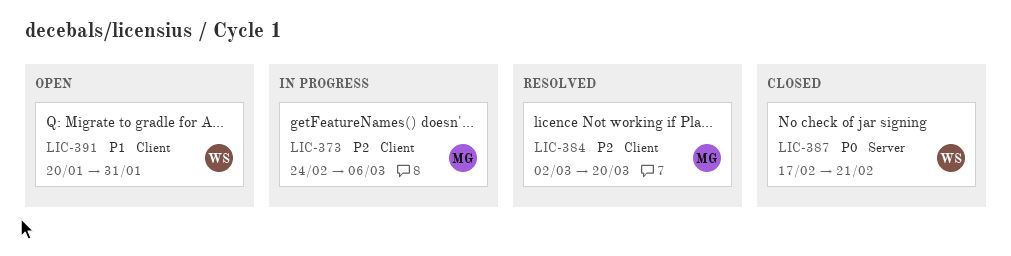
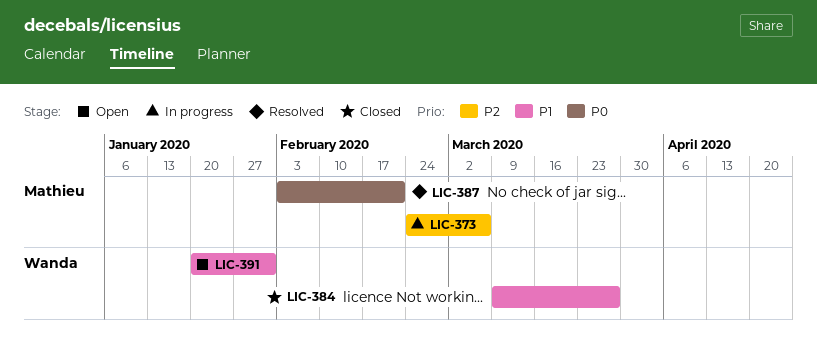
LIC-384, status: Resolved -> Closed
LIC-384, owner: Mathieu -> Wanda
LIC-384, priority: P2 -> P1
LIC-384, start: Mar 2 -> Mar 9
LIC-384, due: Mar 20 -> Mar 27
LIC-387, status: Closed -> Resolved
LIC-387, owner: Wanda -> Mathieu
LIC-387, start: Feb 17 -> Feb 3

